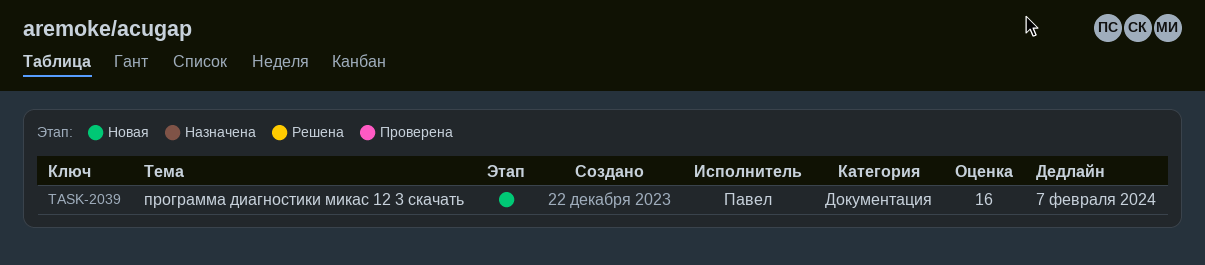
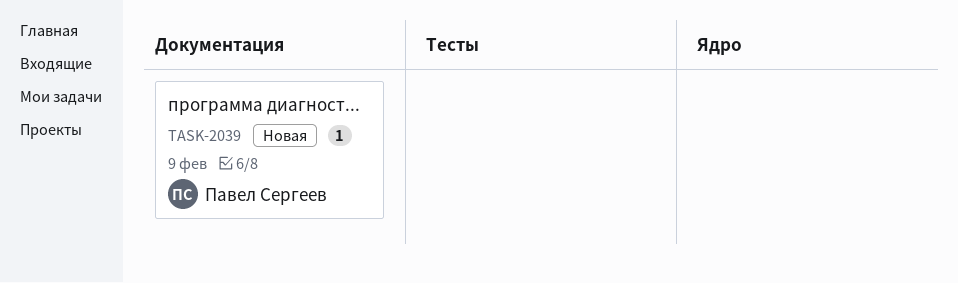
TASK-2039, estimate: 16 -> 1
TASK-2039, due: Feb 7 -> Feb 9

